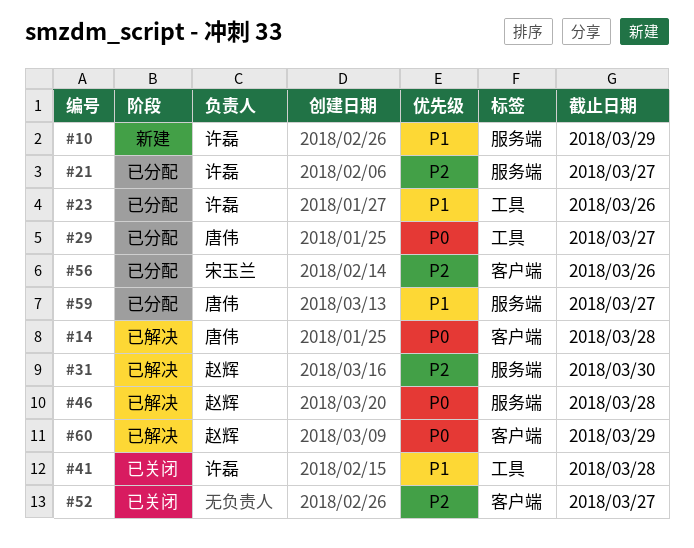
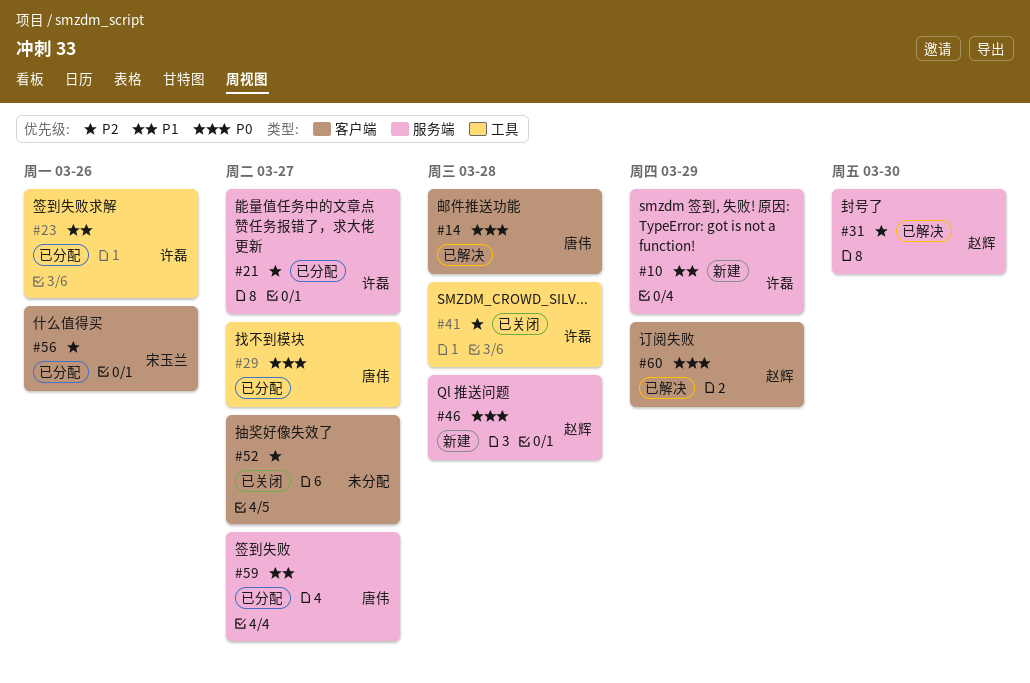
#41, priority: P1 -> P2
#46, status: 已解决 -> 新建

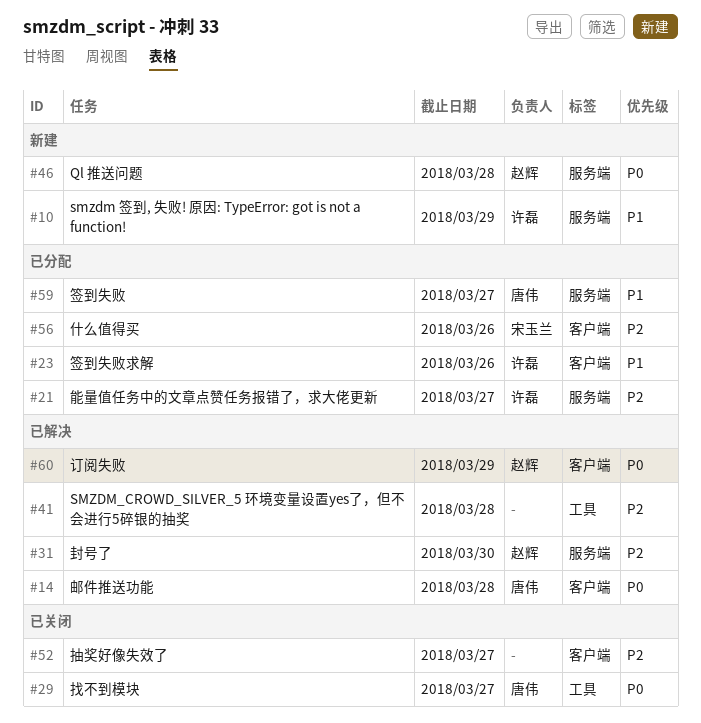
#23, label: 工具 -> 客户端
#29, status: 已分配 -> 已关闭
#41, status: 已关闭 -> 已解决
#41, owner: 许磊 -> none

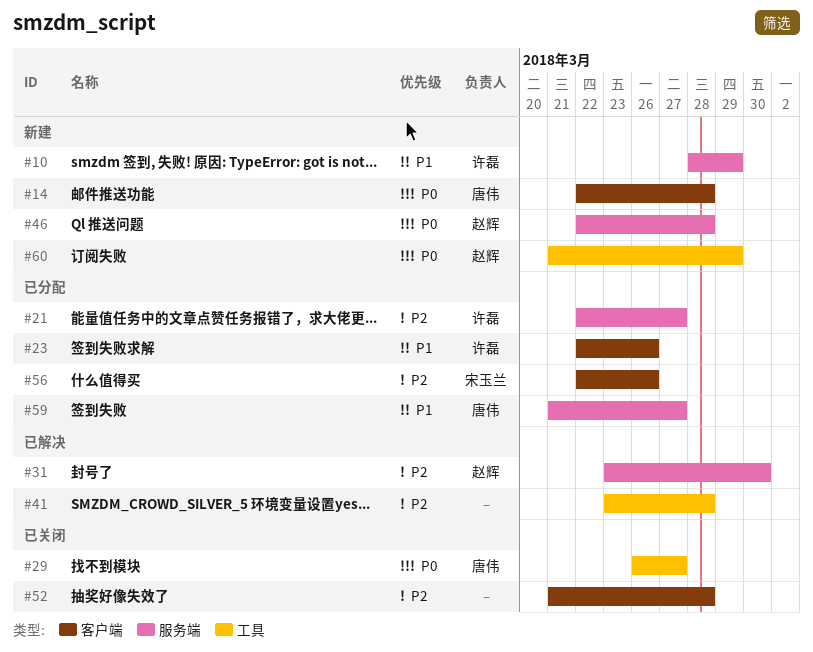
#14, status: 已解决 -> 新建
#52, due: Mar 27 -> Mar 28
#60, status: 已解决 -> 新建
#60, label: 客户端 -> 工具

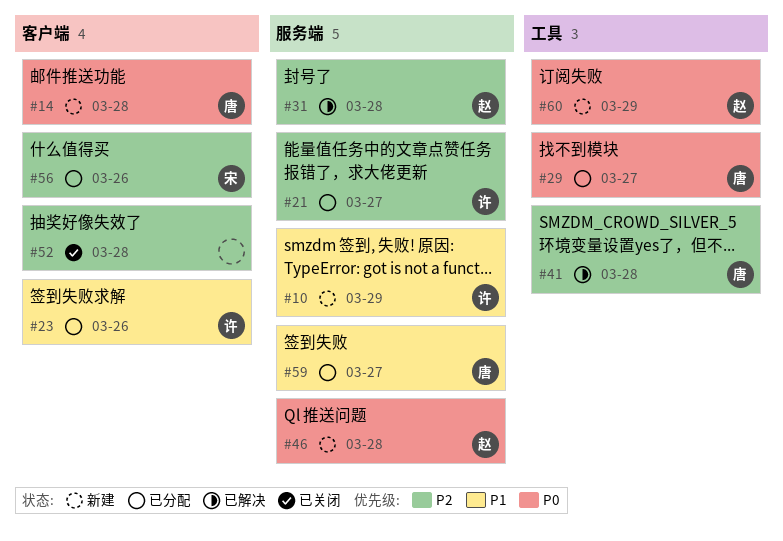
#29, status: 已关闭 -> 已分配
#31, due: Mar 30 -> Mar 28
#41, owner: none -> 唐伟

